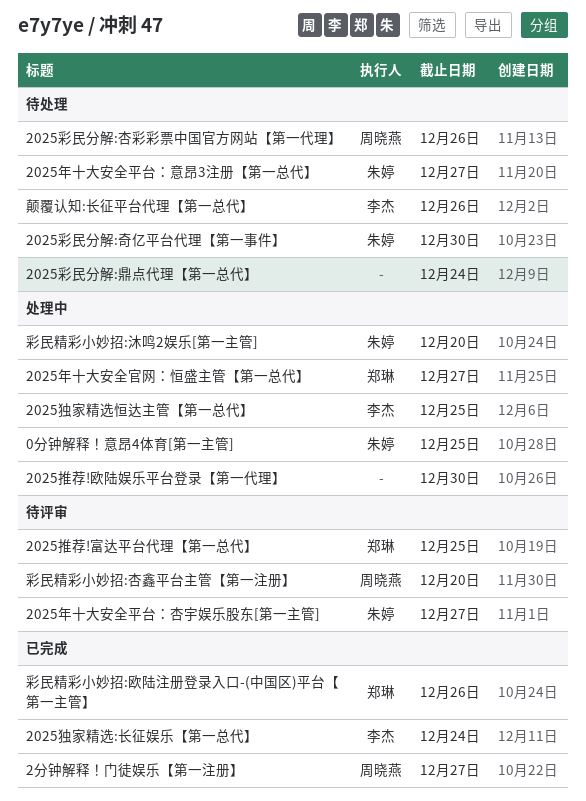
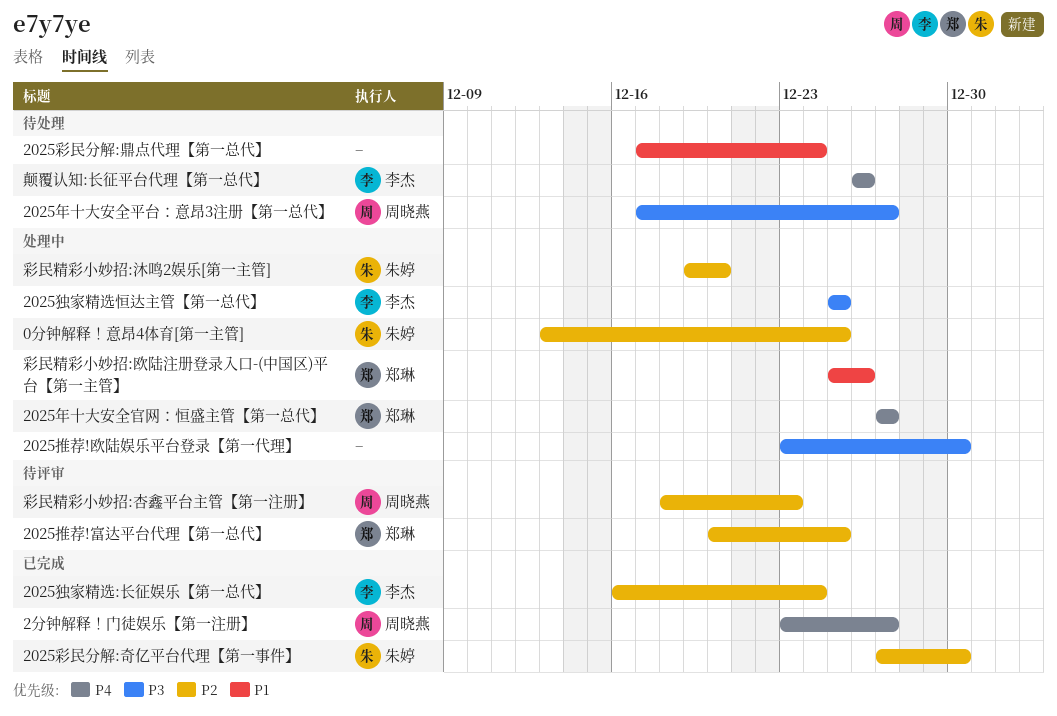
2025年十大安全平台：意昂3注册【第一总代】, owner: 朱婷 -> 周晓燕
2025年十大安全平台：杏宇娱乐股东[第一主管]: present -> none
2025彩民分解:奇亿平台代理【第一事件】, status: 待处理 -> 已完成
2025彩民分解:杏彩彩票中国官方网站【第一代理】: present -> none
彩民精彩小妙招:杏鑫平台主管【第一注册】, due: Dec 20 -> Dec 23
彩民精彩小妙招:欧陆注册登录入口-(中国区)平台【第一主管】, status: 已完成 -> 处理中

